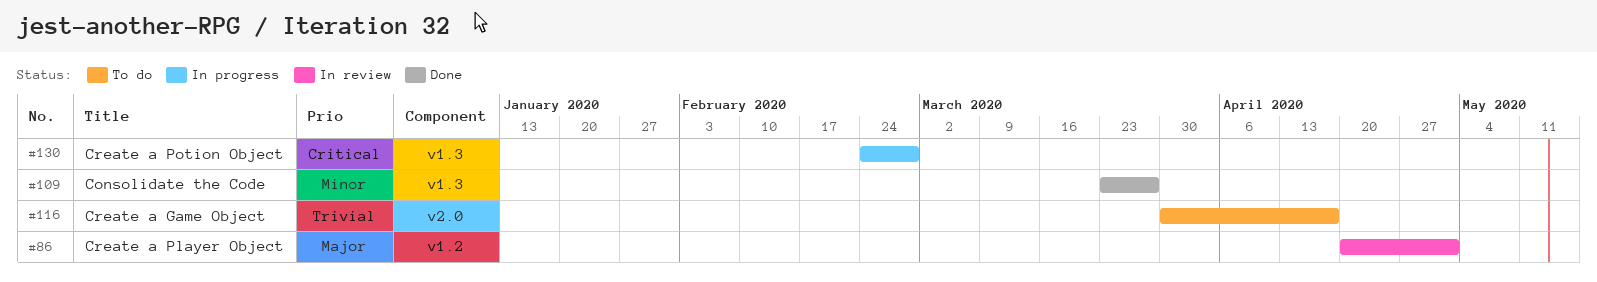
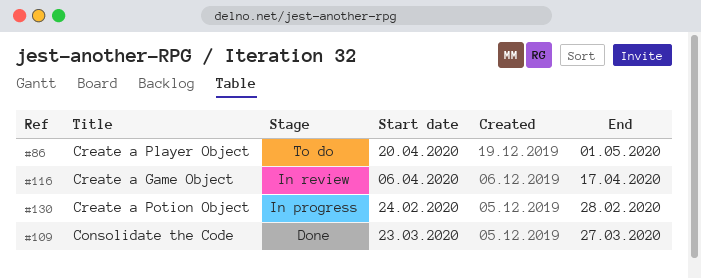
#86, status: In review -> To do
#116, status: To do -> In review
#116, start: Mar 30 -> Apr 6

